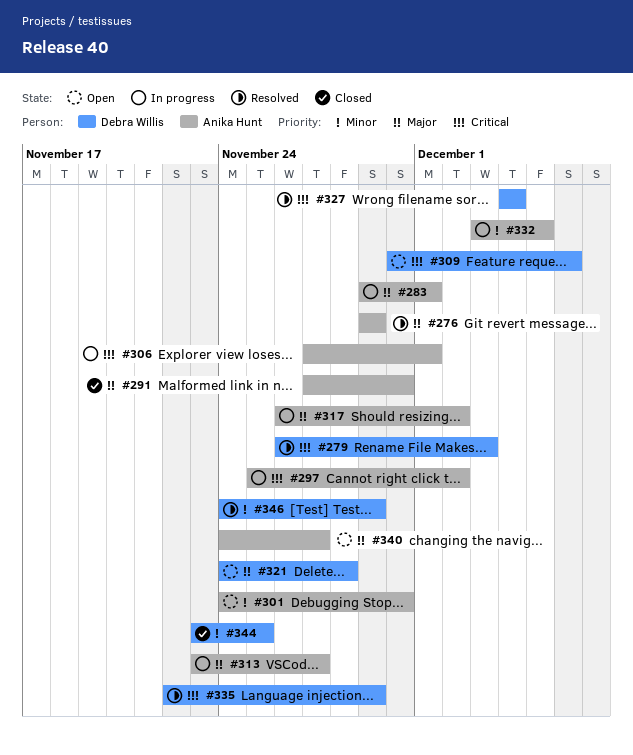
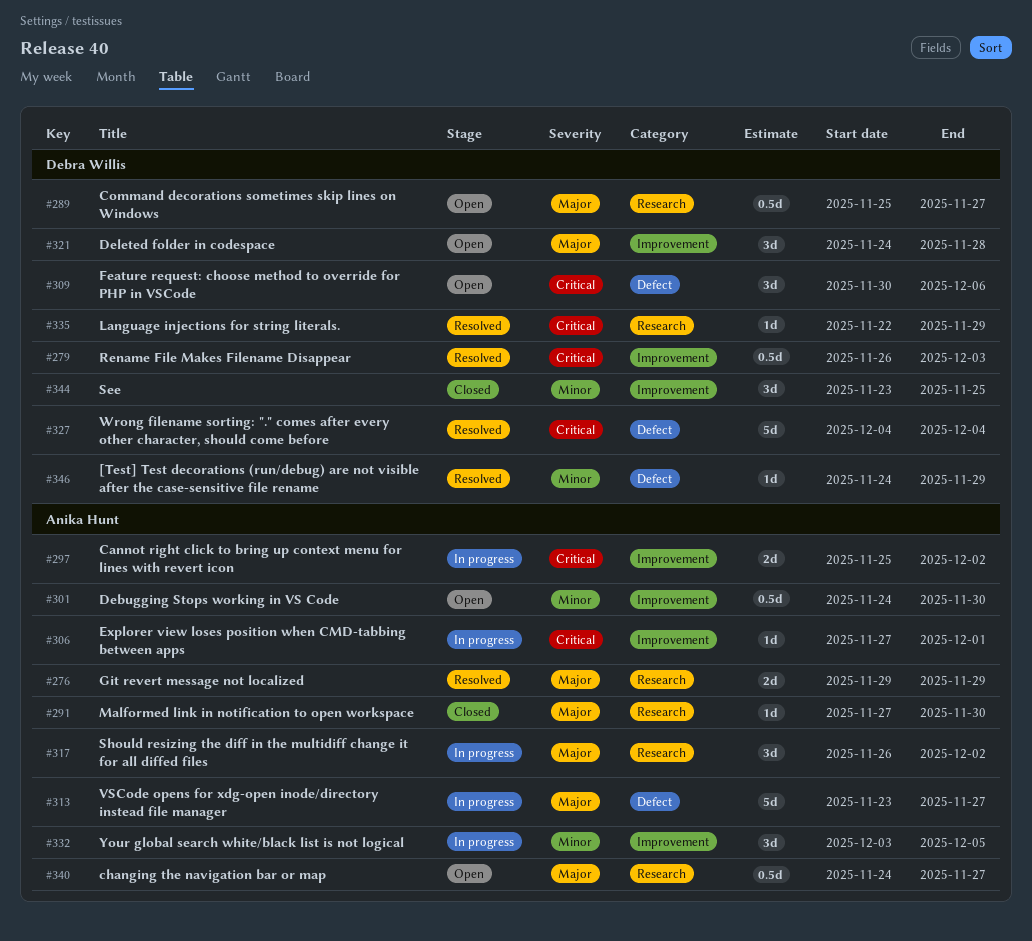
#283: present -> none
#289: none -> present

